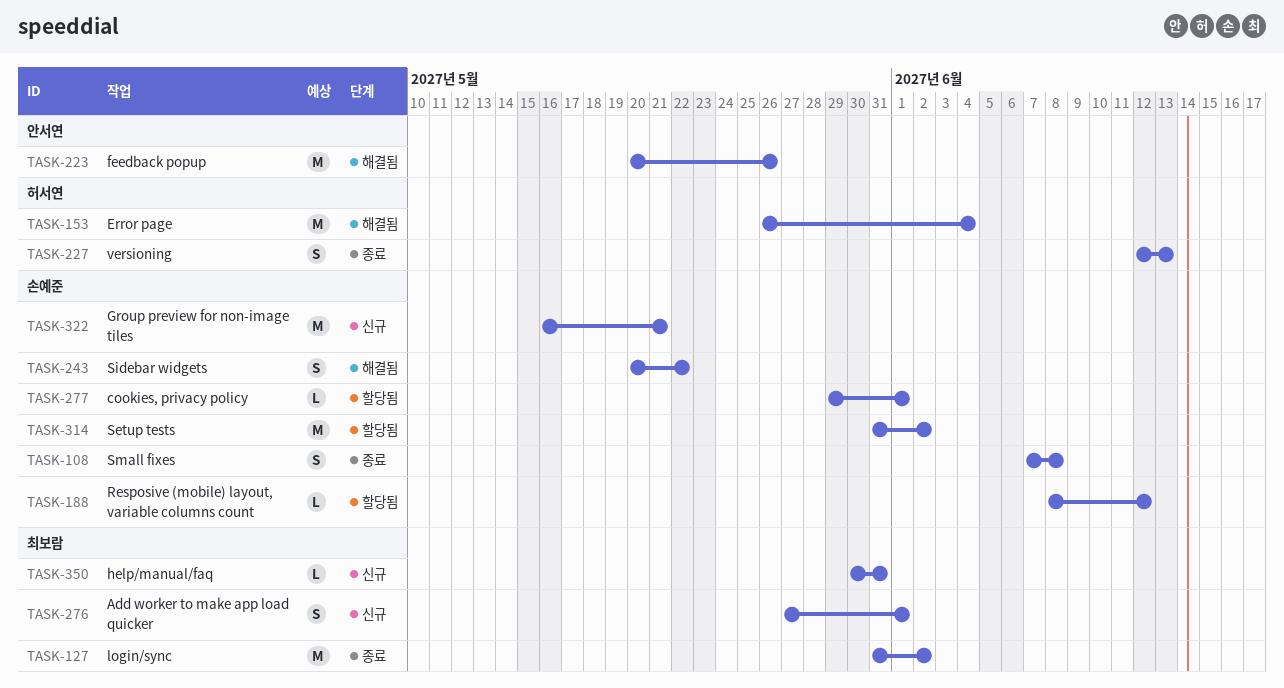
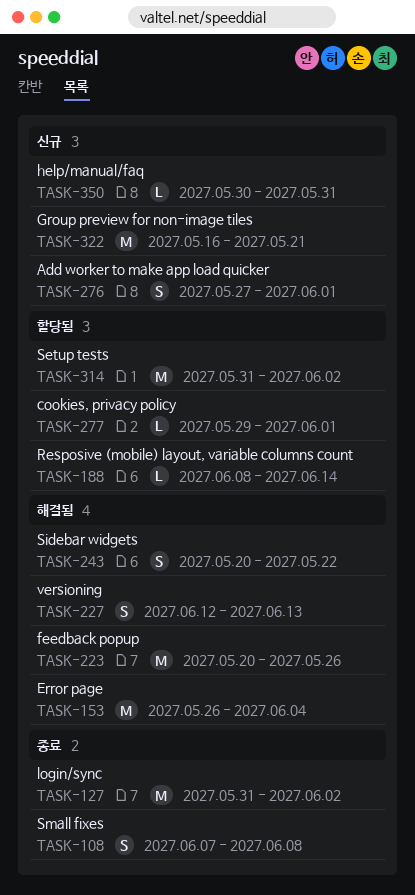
TASK-188, due: Jun 12 -> Jun 14
TASK-227, status: 종료 -> 해결됨

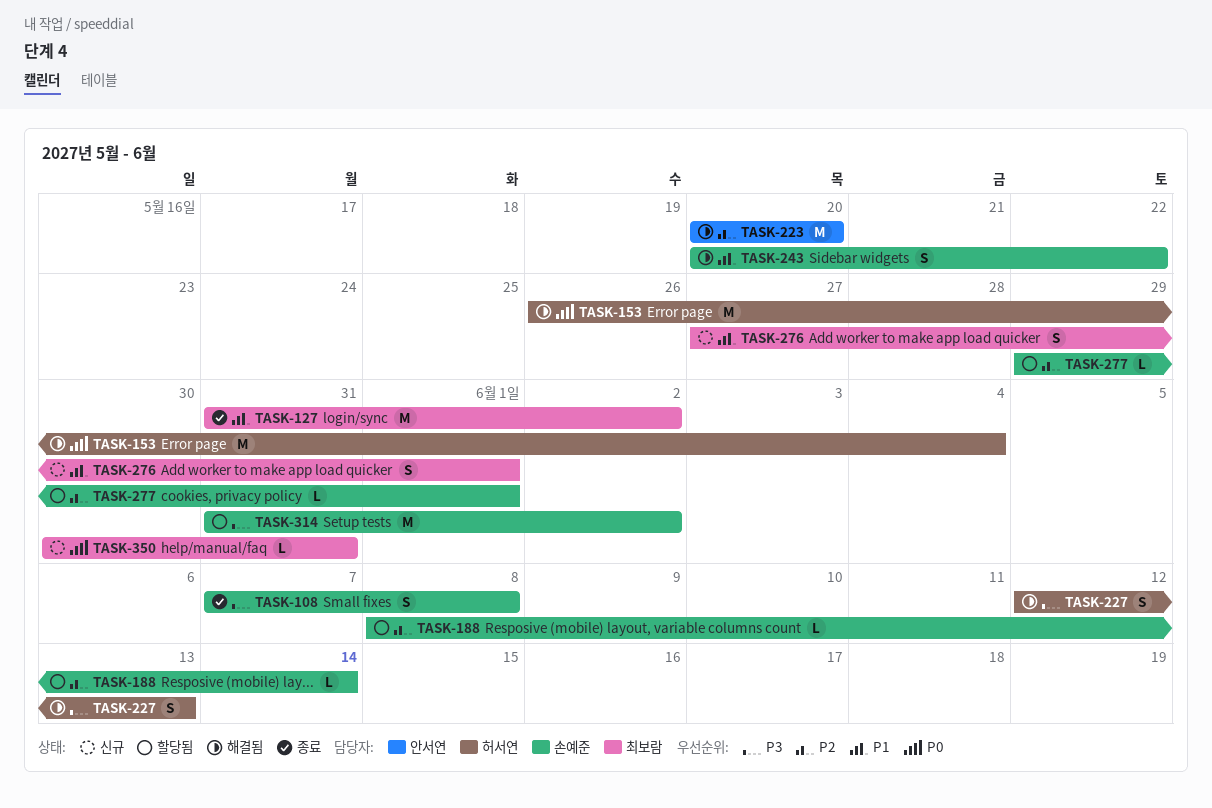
TASK-223, due: May 26 -> May 20
TASK-322: present -> none

